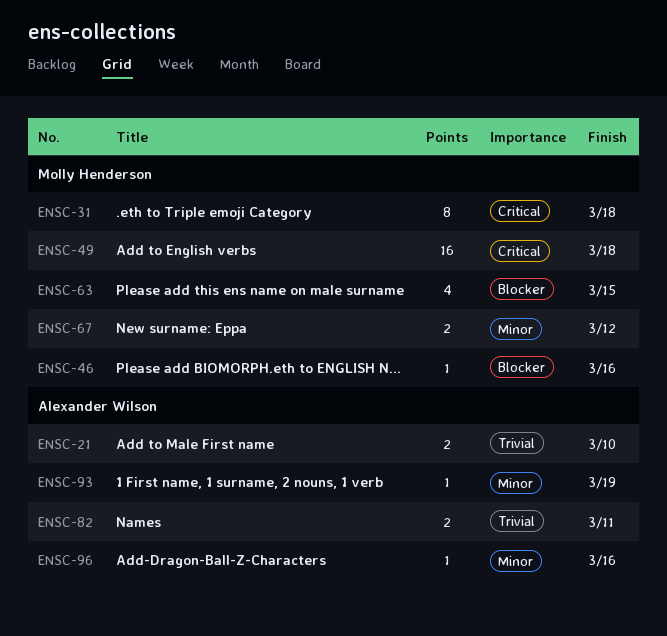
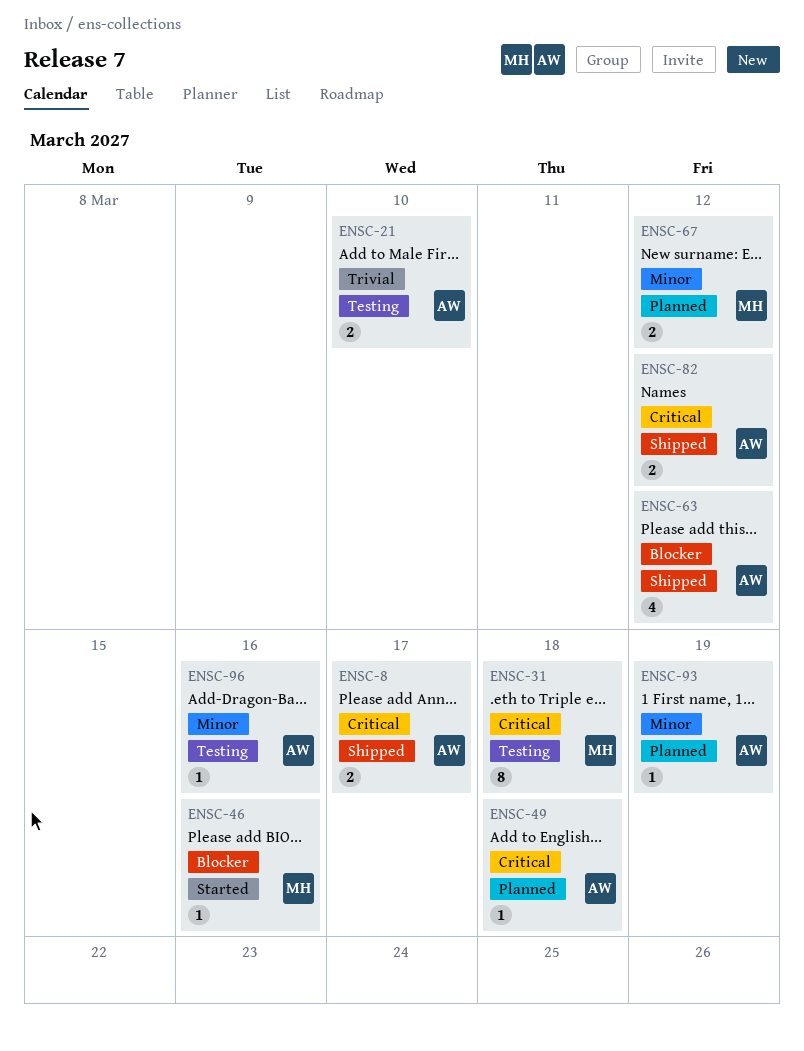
ENSC-8: none -> present
ENSC-49, owner: Molly Henderson -> Alexander Wilson
ENSC-49, estimate: 16 -> 1
ENSC-63, owner: Molly Henderson -> Alexander Wilson
ENSC-63, due: Mar 15 -> Mar 12
ENSC-82, priority: Trivial -> Critical
ENSC-82, due: Mar 11 -> Mar 12

